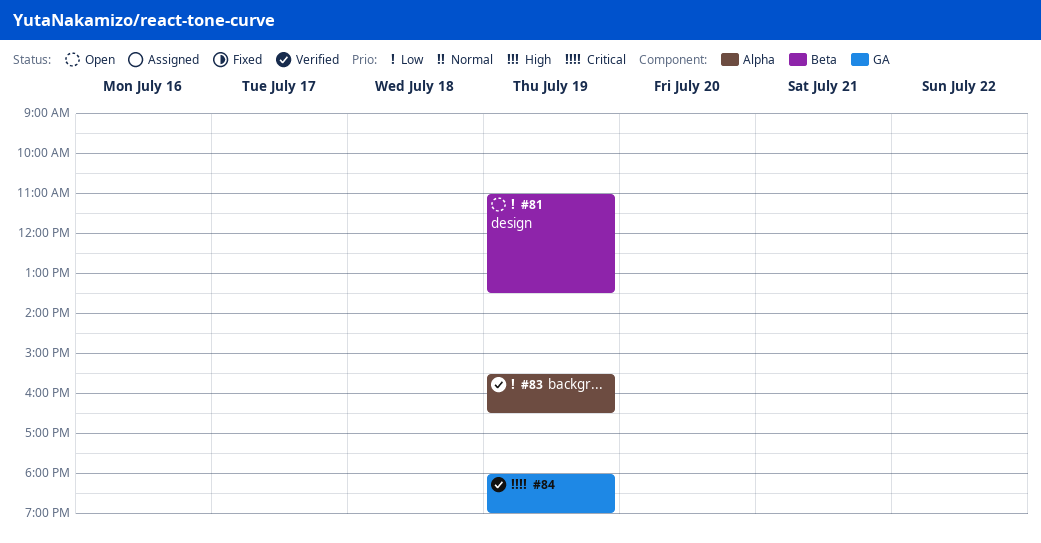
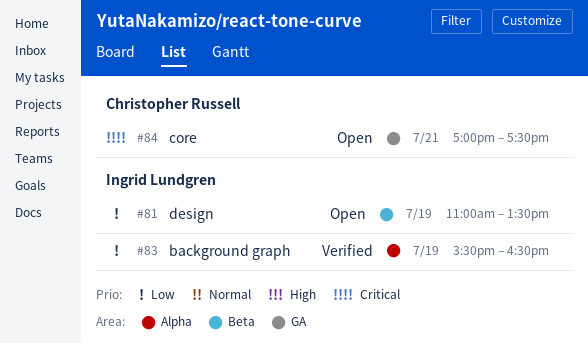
#84, status: Verified -> Open
#84, day: Jul 19 -> Jul 21
#84, begins: 18:00 -> 17:00
#84, ends: 19:00 -> 17:30

